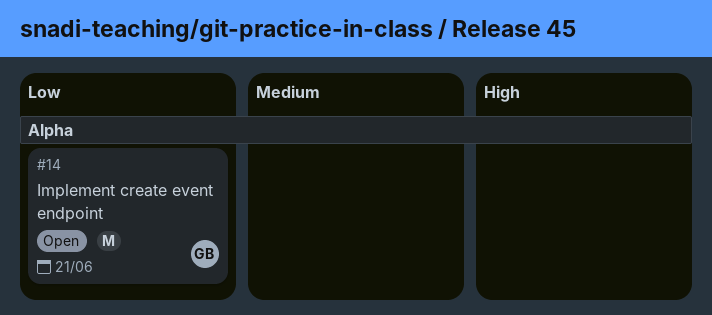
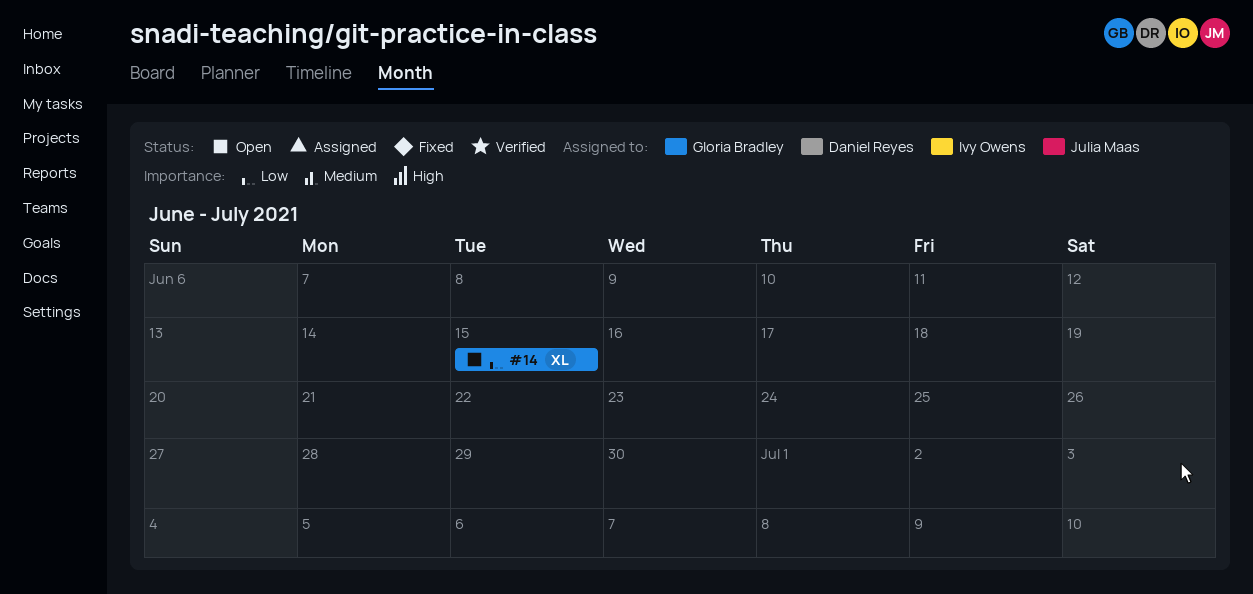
#14, estimate: M -> XL
#14, due: Jun 21 -> Jun 15

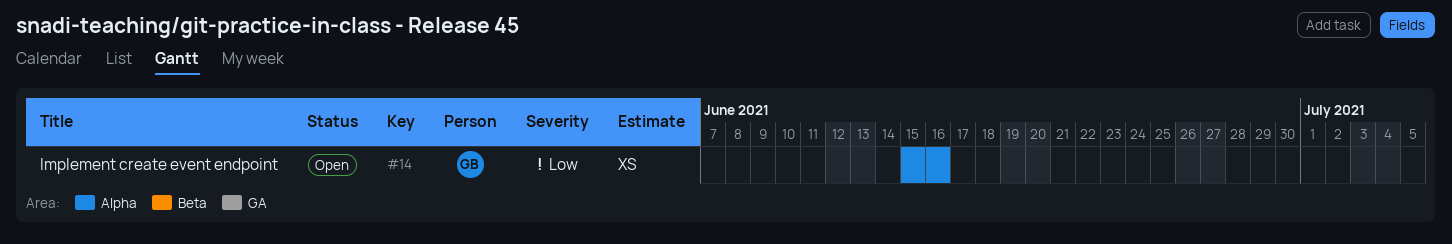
#14, estimate: XL -> XS
#14, due: Jun 15 -> Jun 16

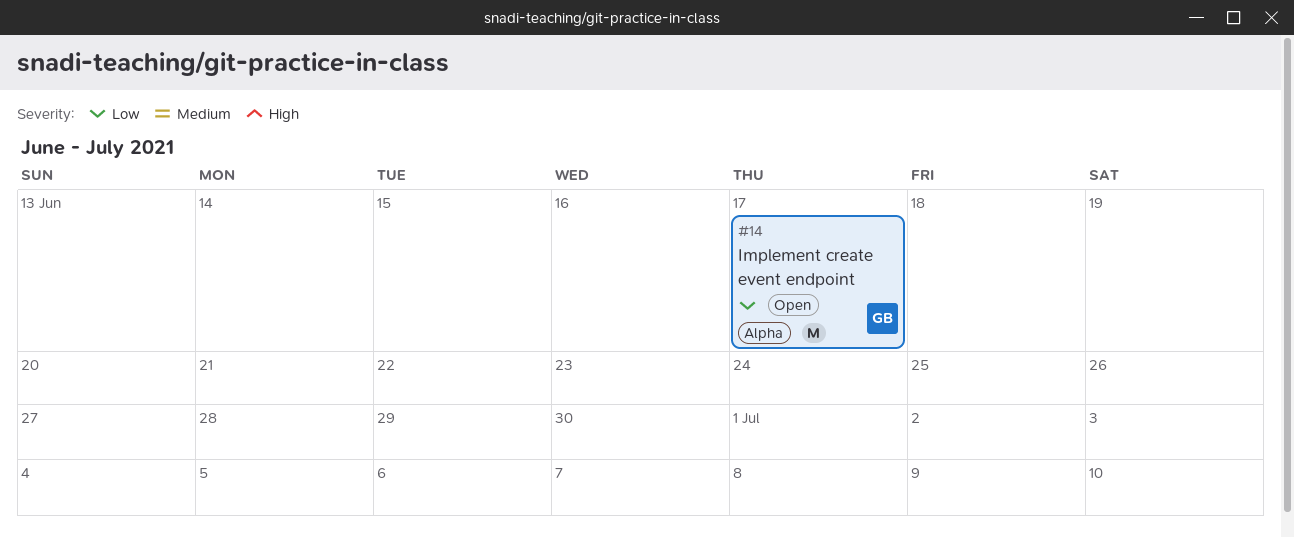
#14, estimate: XS -> M
#14, due: Jun 16 -> Jun 17

